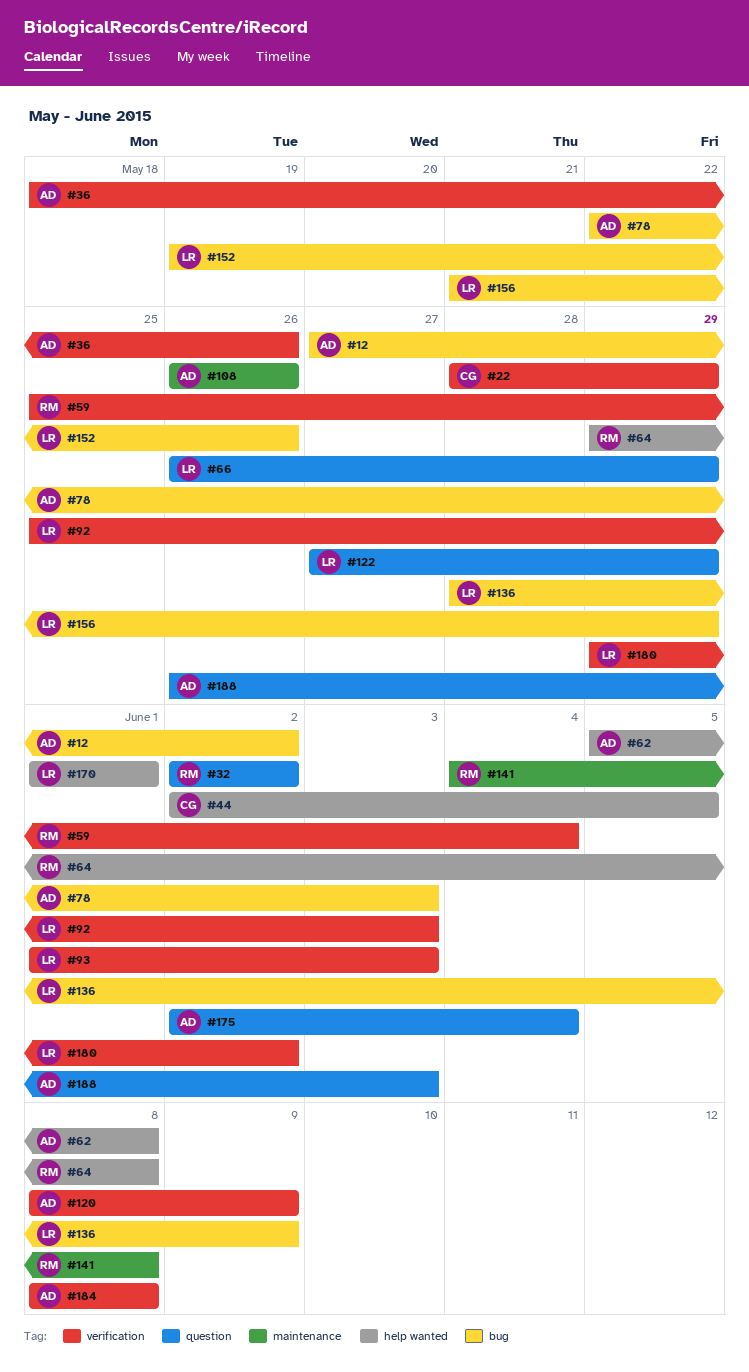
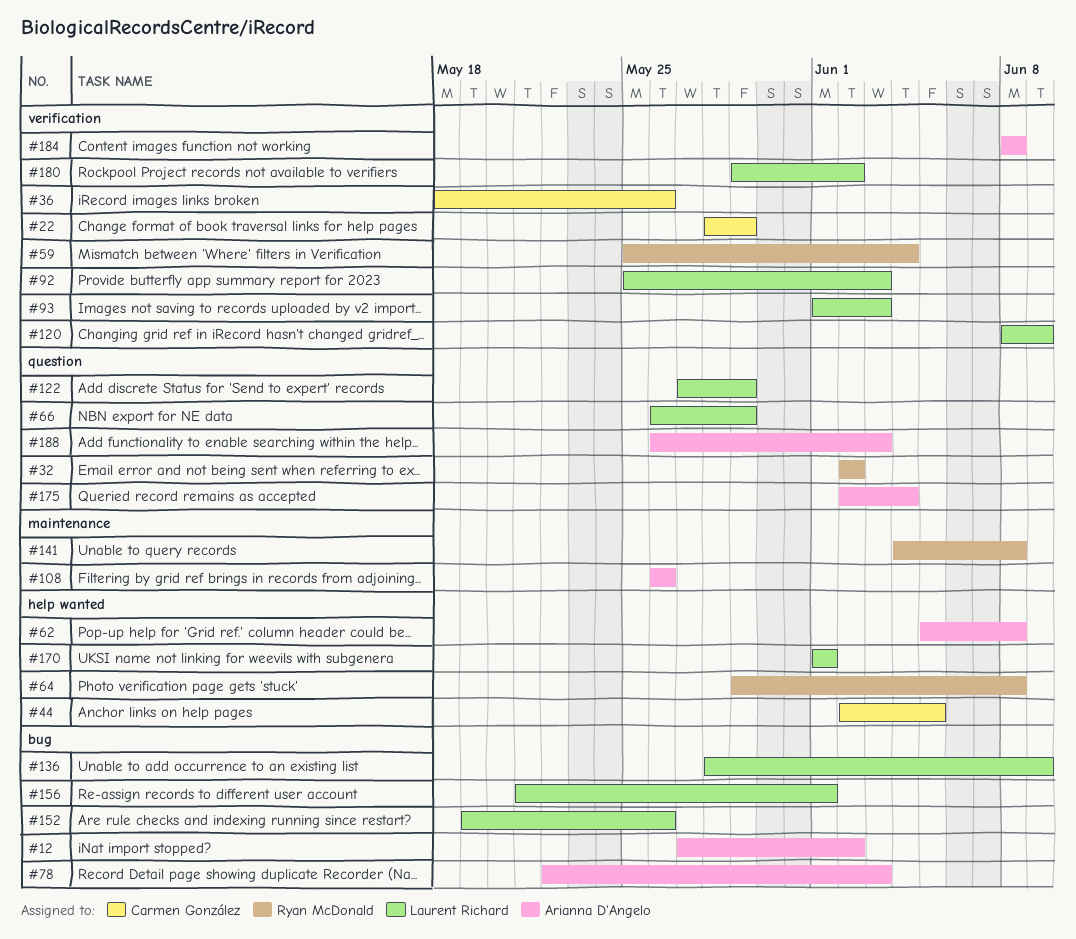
#36, owner: Arianna D'Angelo -> Carmen González
#120, owner: Arianna D'Angelo -> Laurent Richard
#156, due: May 29 -> Jun 1

